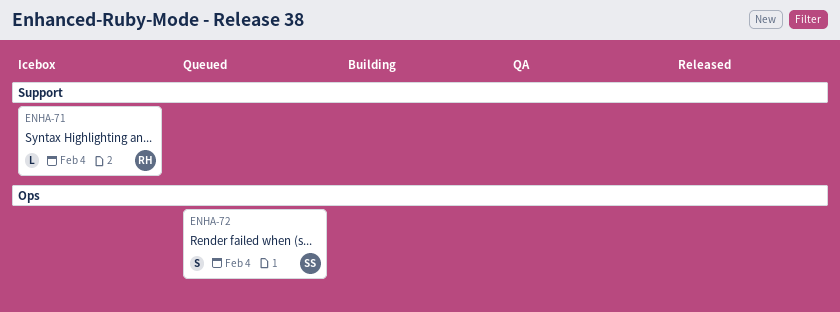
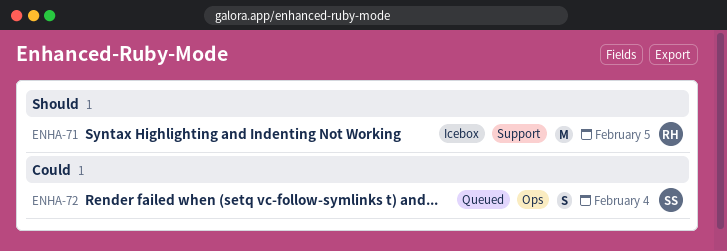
ENHA-71, estimate: L -> M
ENHA-71, due: Feb 4 -> Feb 5

